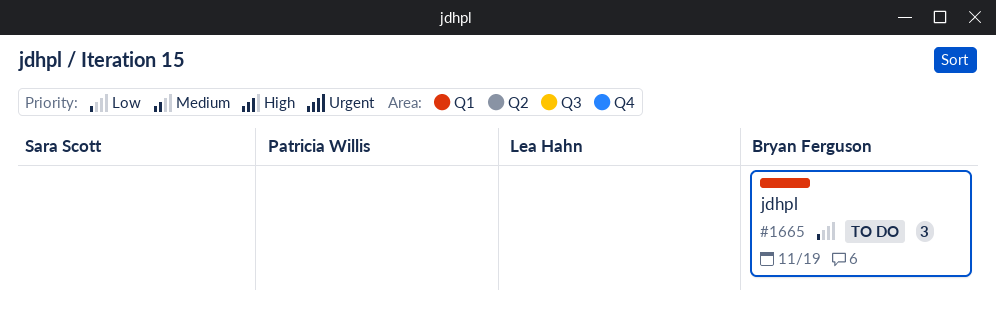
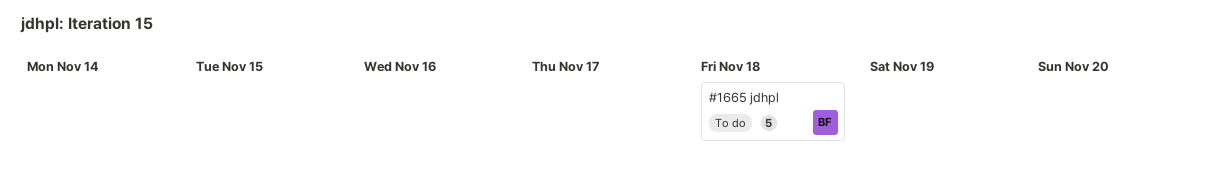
#1665, estimate: 3 -> 5
#1665, due: Nov 19 -> Nov 18

